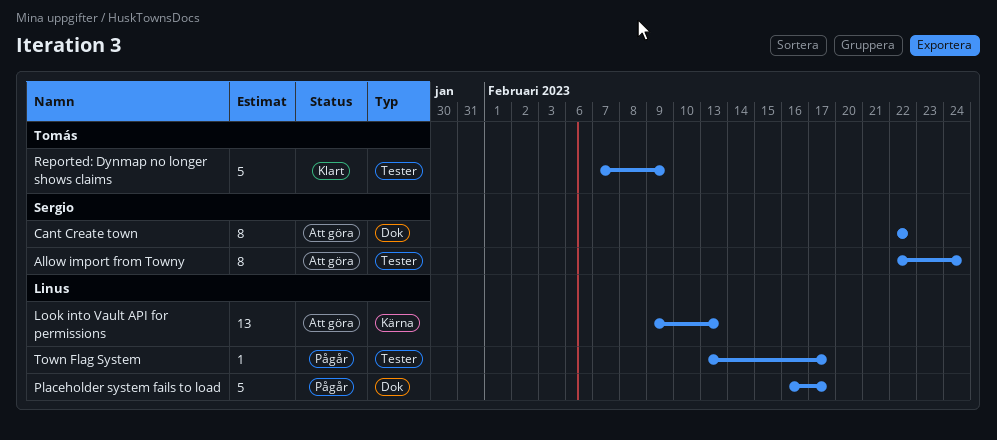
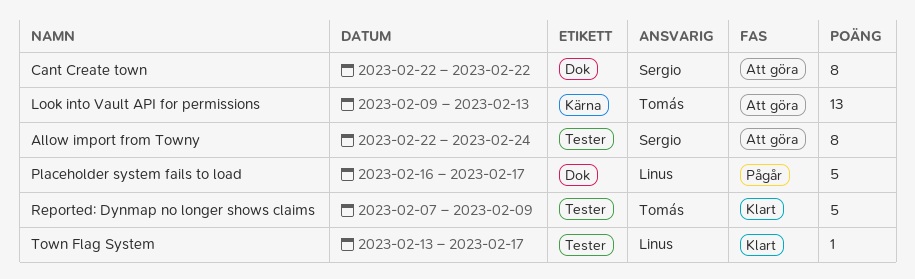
Look into Vault API for permissions, owner: Linus -> Tomás
Town Flag System, status: Pågår -> Klart

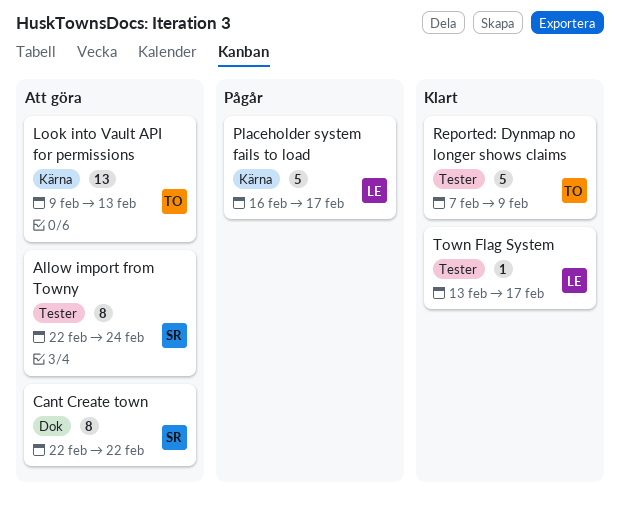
Placeholder system fails to load, label: Dok -> Kärna

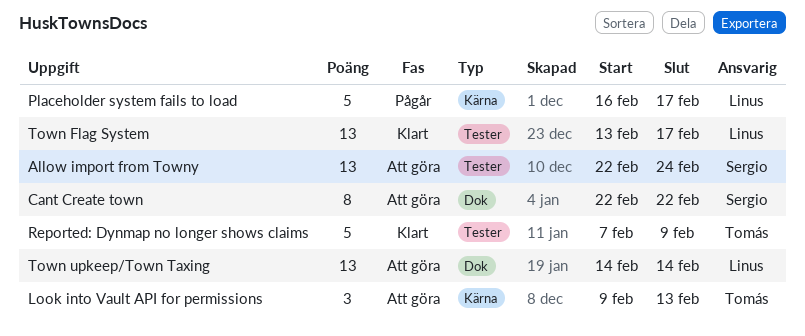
Allow import from Towny, estimate: 8 -> 13
Look into Vault API for permissions, estimate: 13 -> 3
Town Flag System, estimate: 1 -> 13
Town upkeep/Town Taxing: none -> present

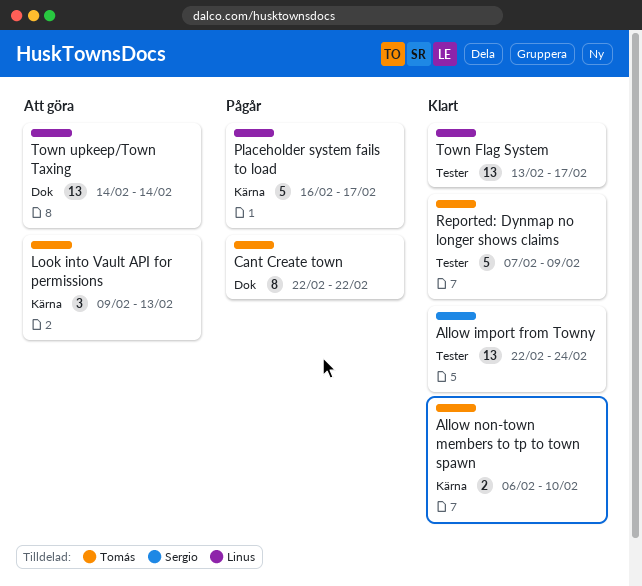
Allow import from Towny, status: Att göra -> Klart
Allow non-town members to tp to town spawn: none -> present
Cant Create town, status: Att göra -> Pågår
Cant Create town, owner: Sergio -> Tomás

